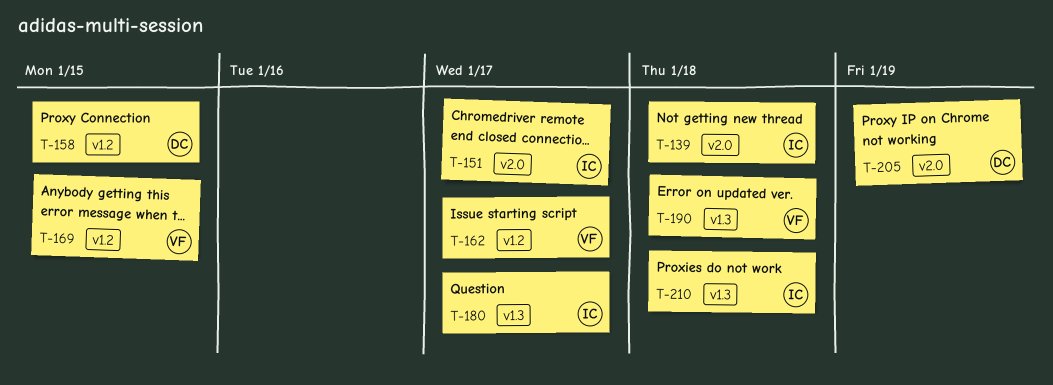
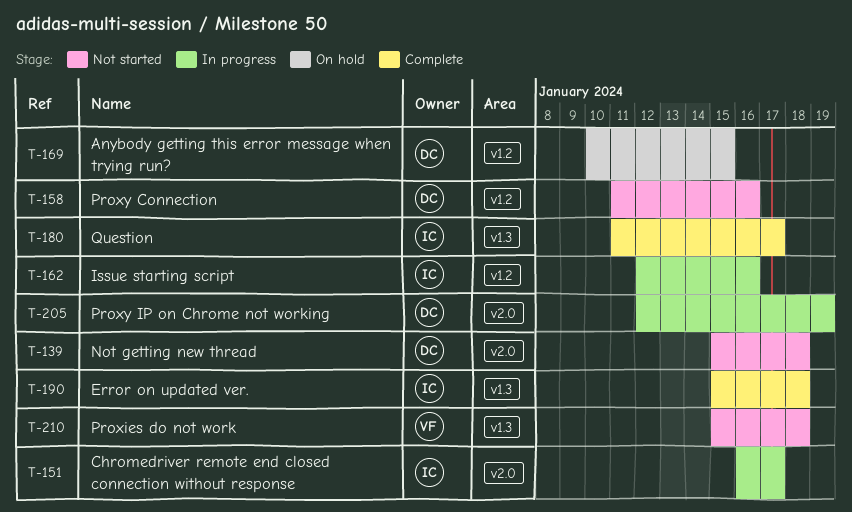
T-139, owner: IC -> DC
T-158, due: Jan 15 -> Jan 16
T-162, owner: VF -> IC
T-162, due: Jan 17 -> Jan 16
T-169, owner: VF -> DC
T-190, owner: VF -> IC
T-210, owner: IC -> VF

